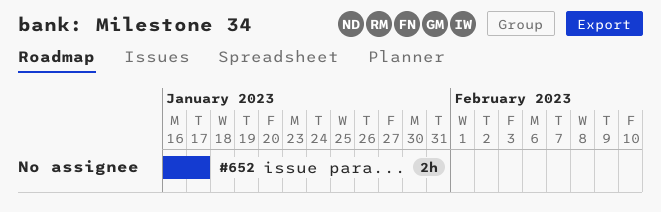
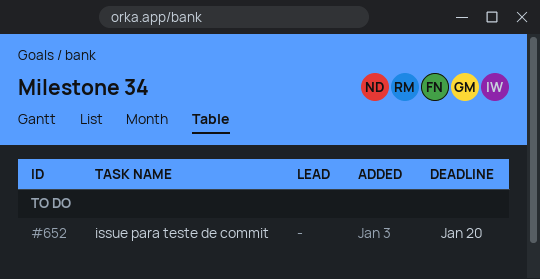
#652, due: Jan 17 -> Jan 20

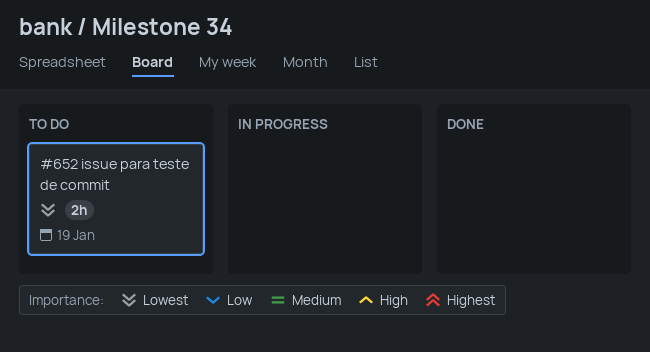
#652, due: Jan 20 -> Jan 19

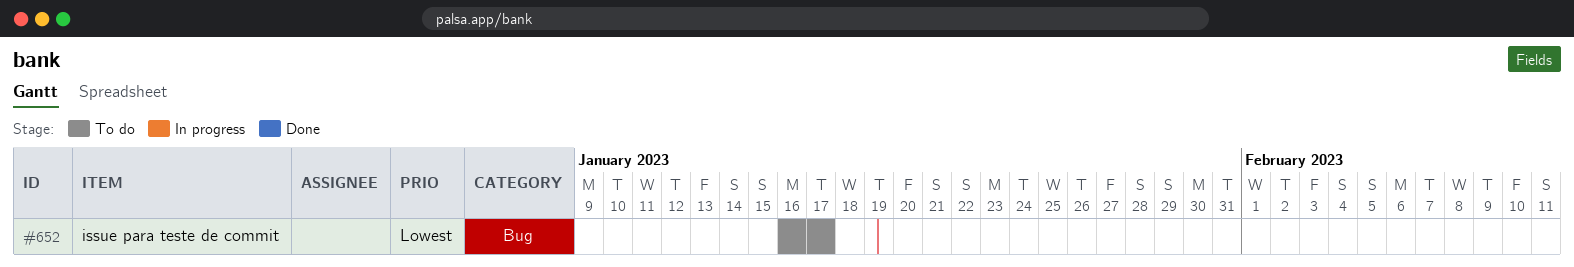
#652, due: Jan 19 -> Jan 17

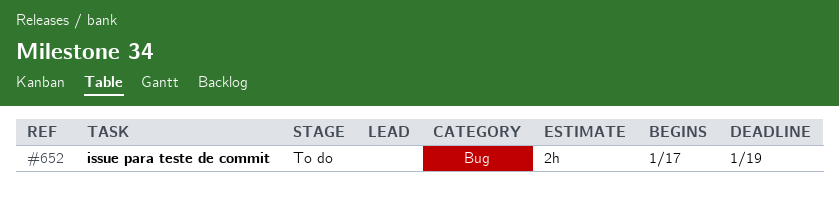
#652, start: Jan 16 -> Jan 17
#652, due: Jan 17 -> Jan 19

